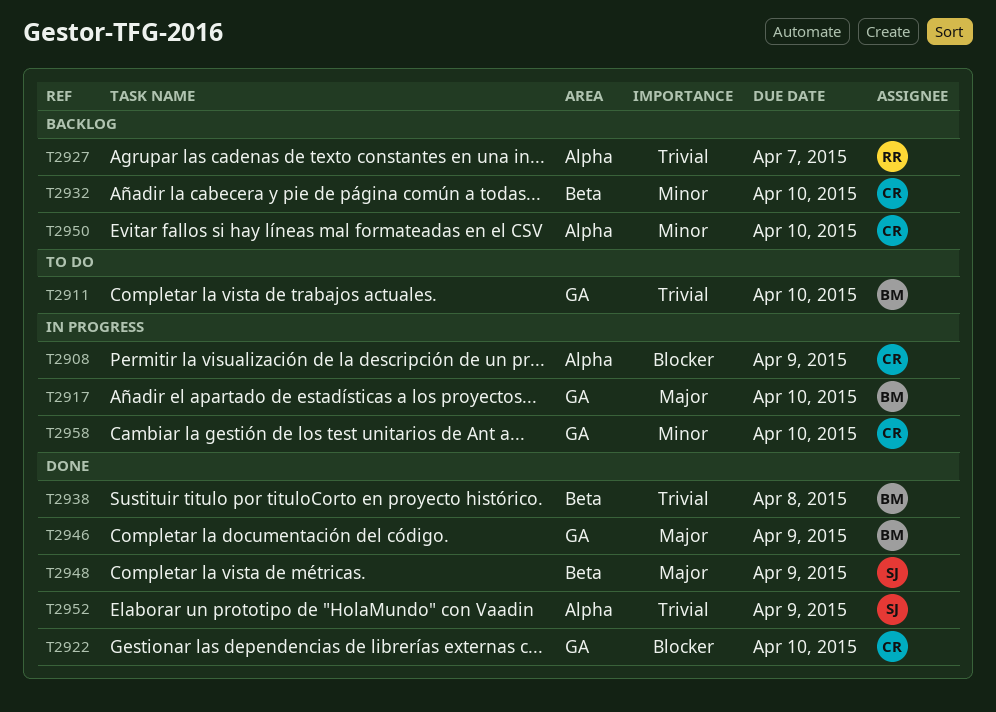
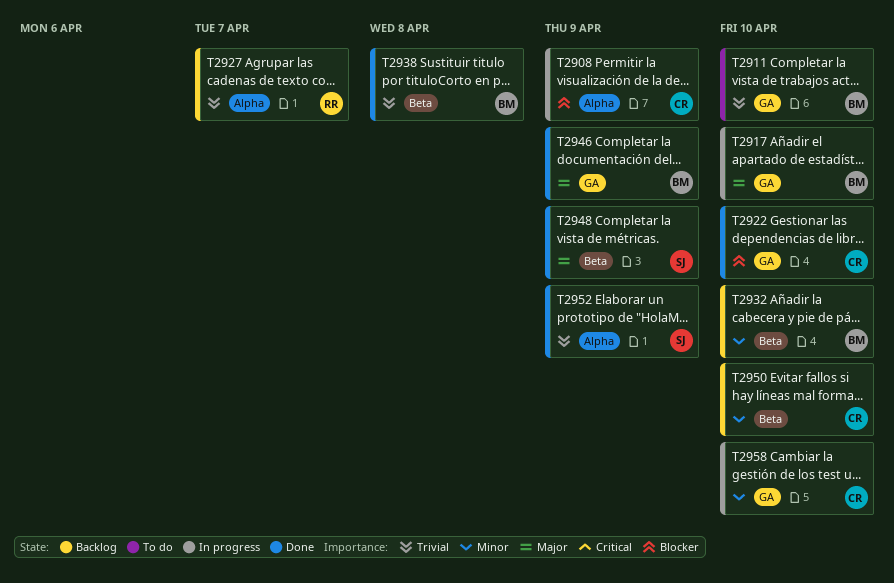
T2932, owner: CR -> BM
T2950, label: Alpha -> Beta

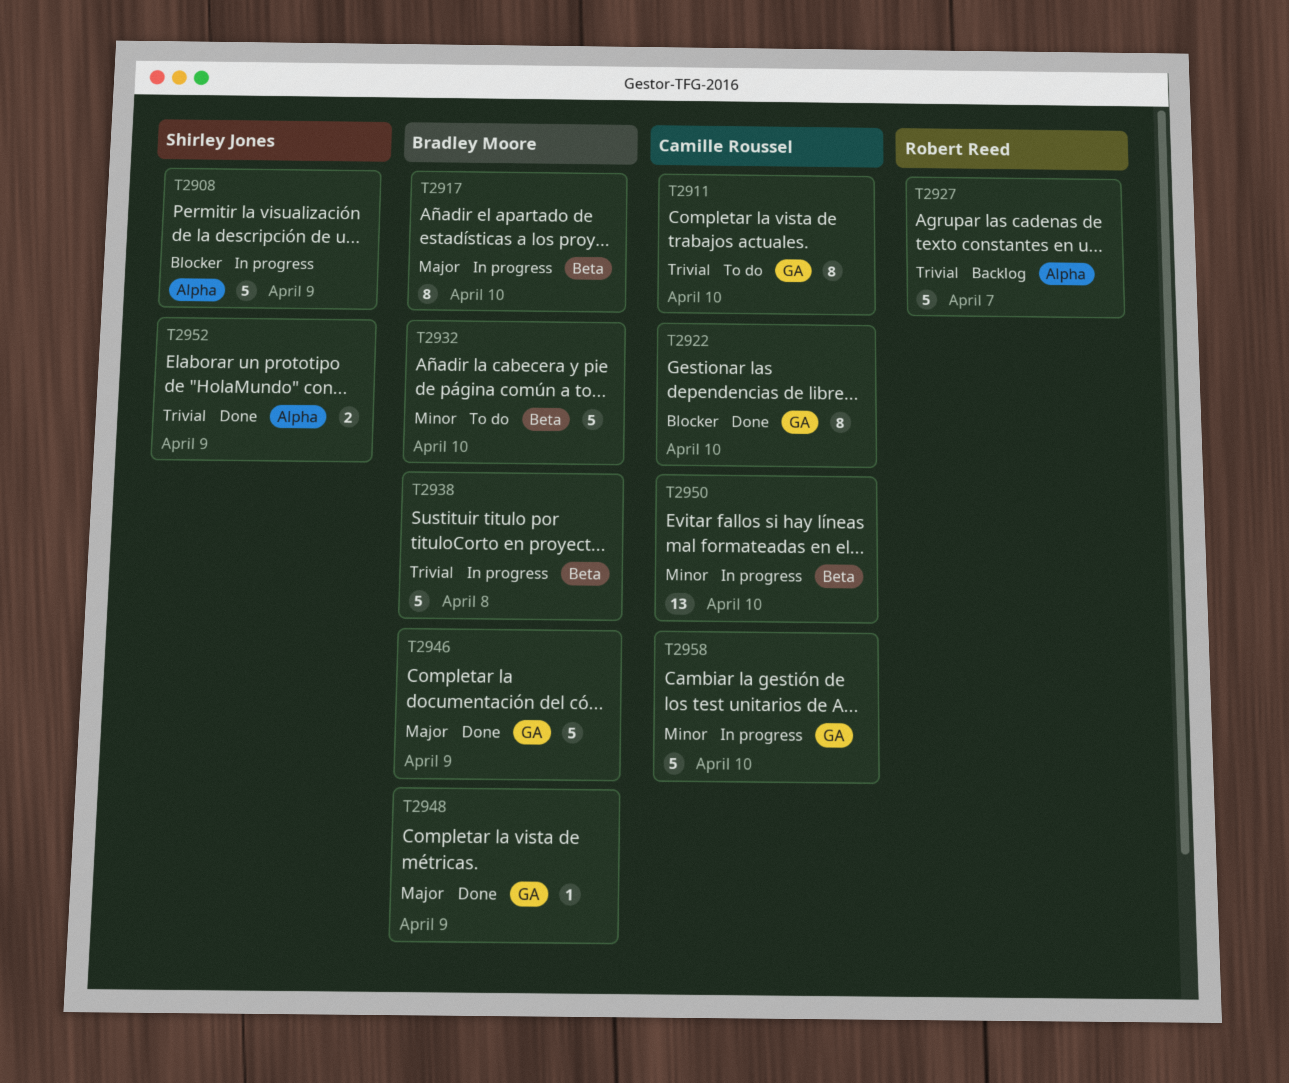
T2908, owner: Camille Roussel -> Shirley Jones
T2911, owner: Bradley Moore -> Camille Roussel
T2917, label: GA -> Beta
T2932, status: Backlog -> To do
T2938, status: Done -> In progress
T2948, owner: Shirley Jones -> Bradley Moore
T2948, label: Beta -> GA
T2950, status: Backlog -> In progress

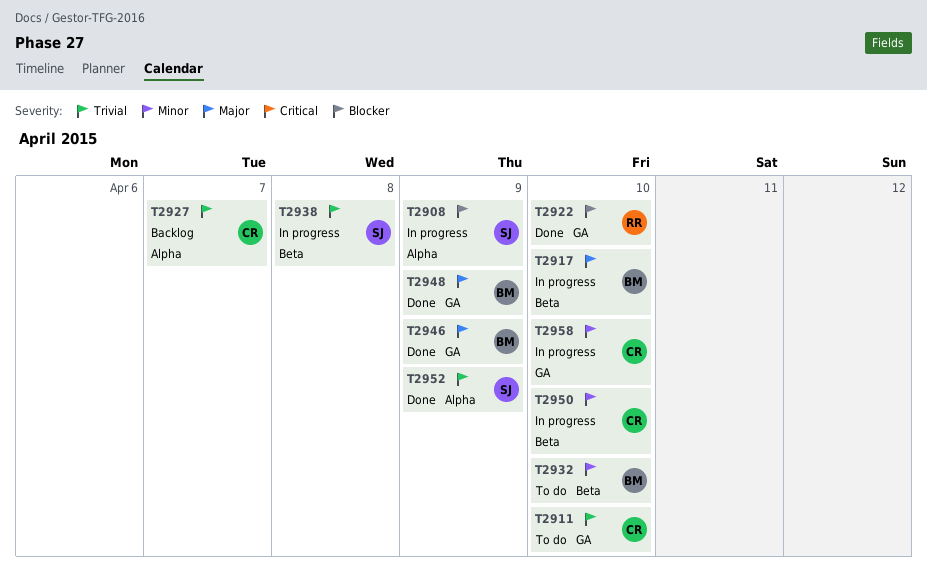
T2922, owner: Camille Roussel -> Robert Reed
T2927, owner: Robert Reed -> Camille Roussel
T2938, owner: Bradley Moore -> Shirley Jones

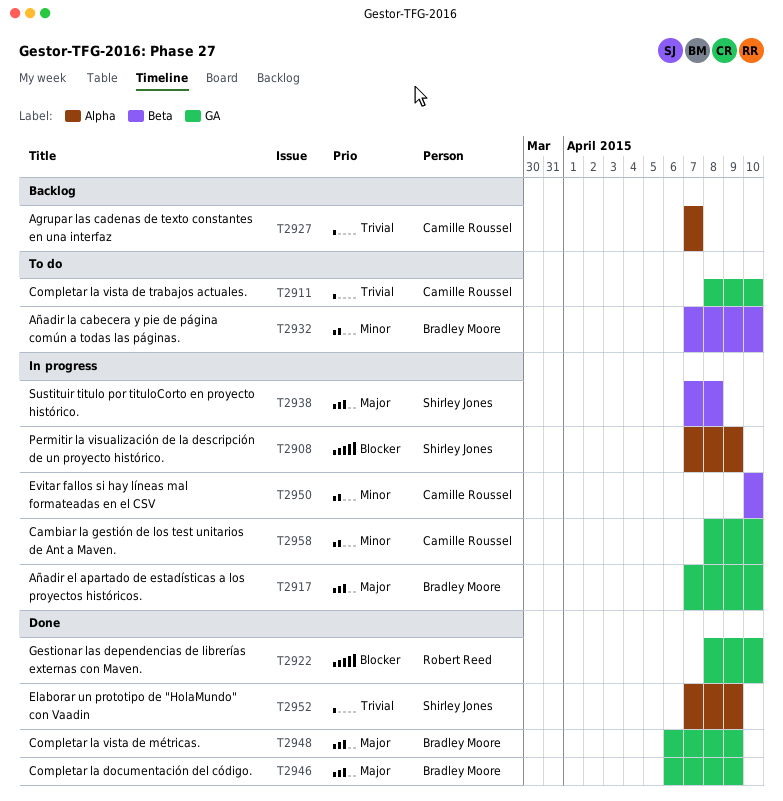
T2917, label: Beta -> GA
T2938, priority: Trivial -> Major

